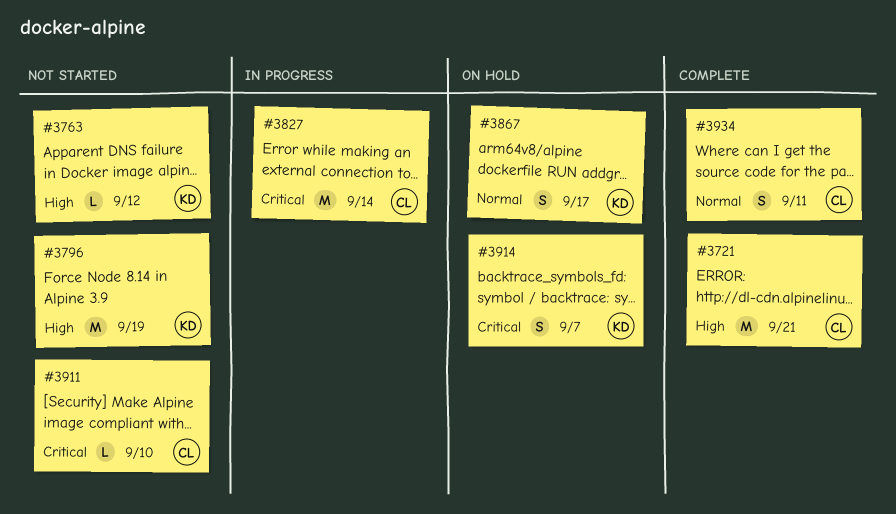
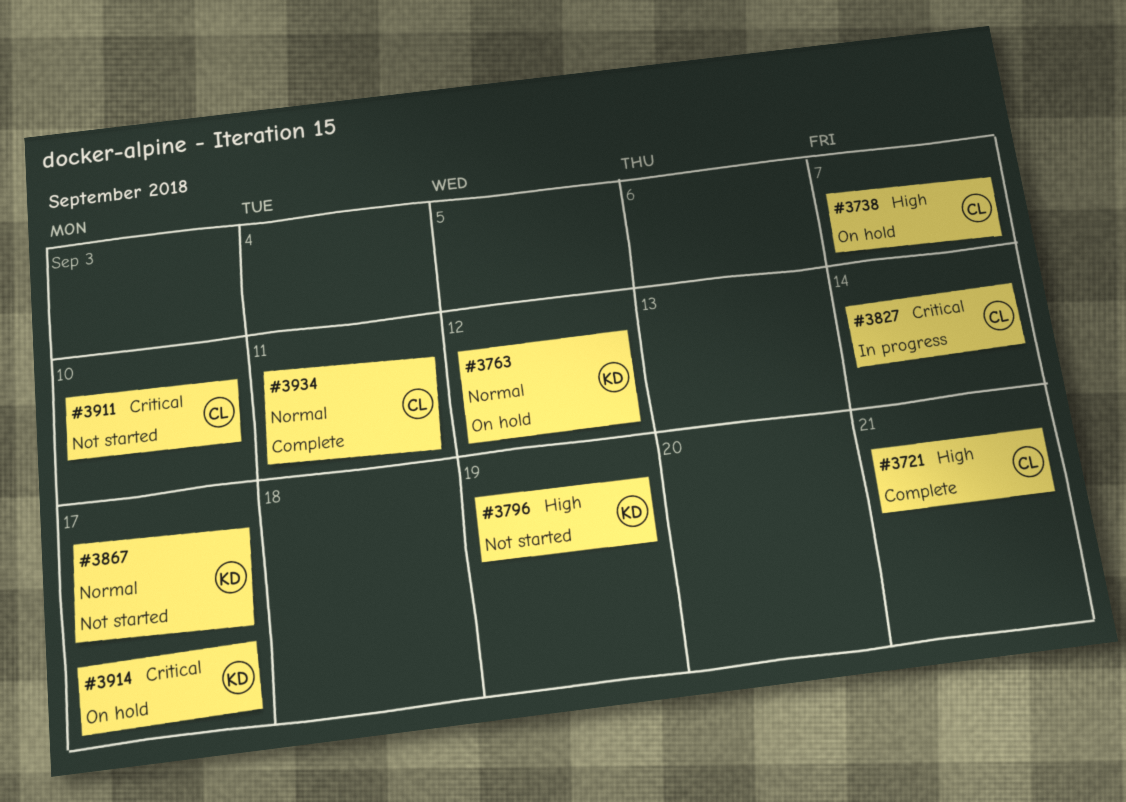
#3738: none -> present
#3763, status: Not started -> On hold
#3763, priority: High -> Normal
#3867, status: On hold -> Not started
#3914, due: Sep 7 -> Sep 17

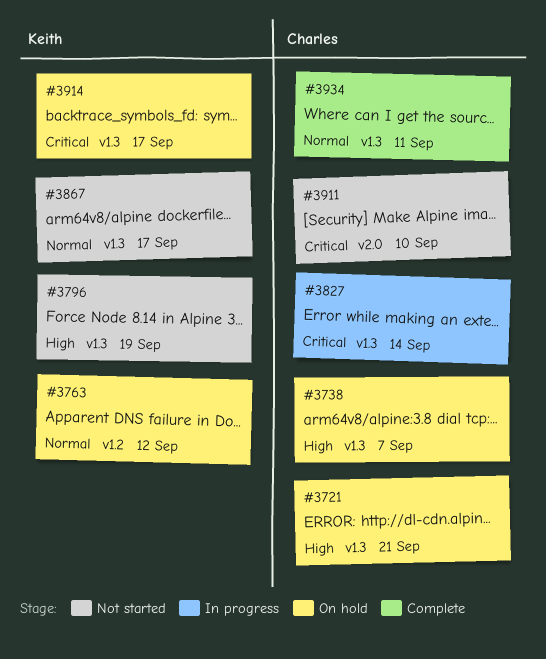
#3721, status: Complete -> On hold

